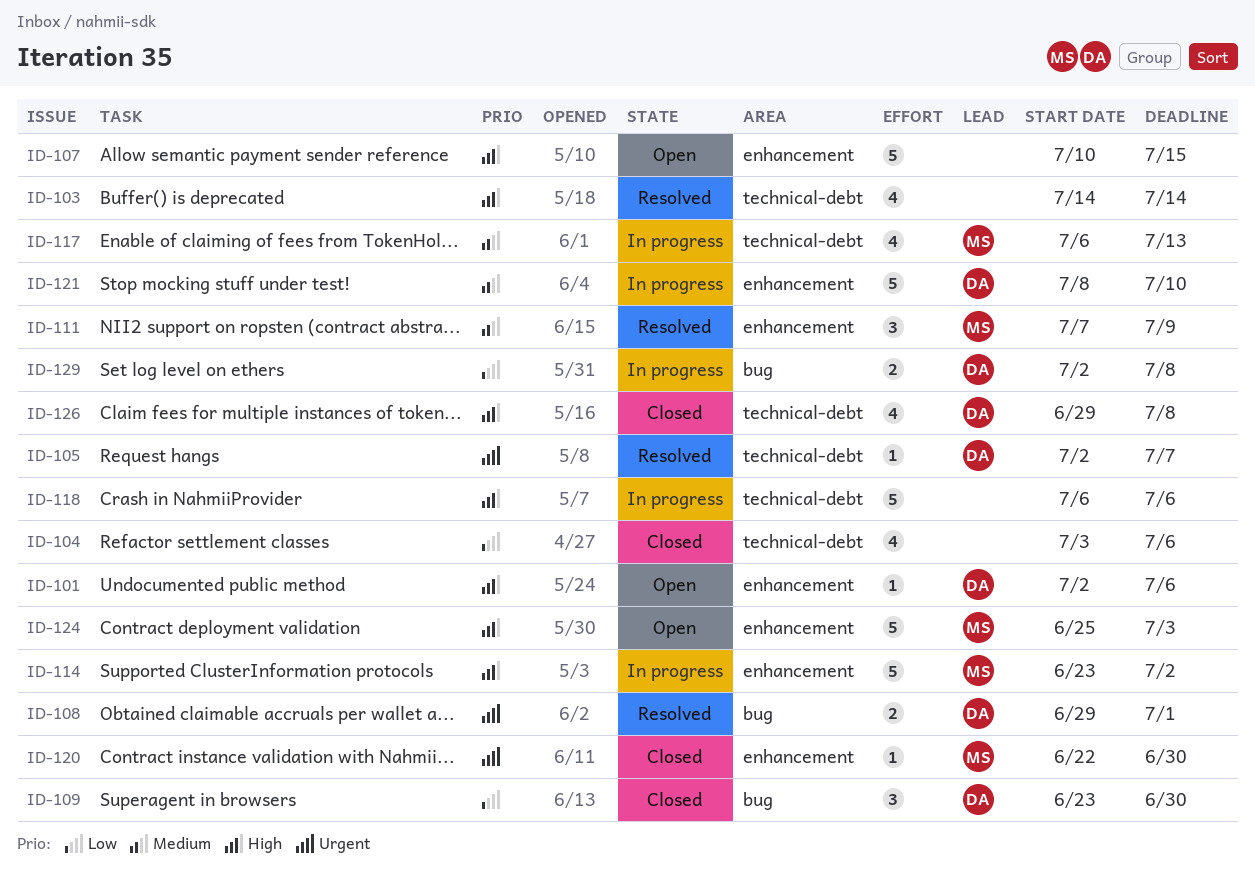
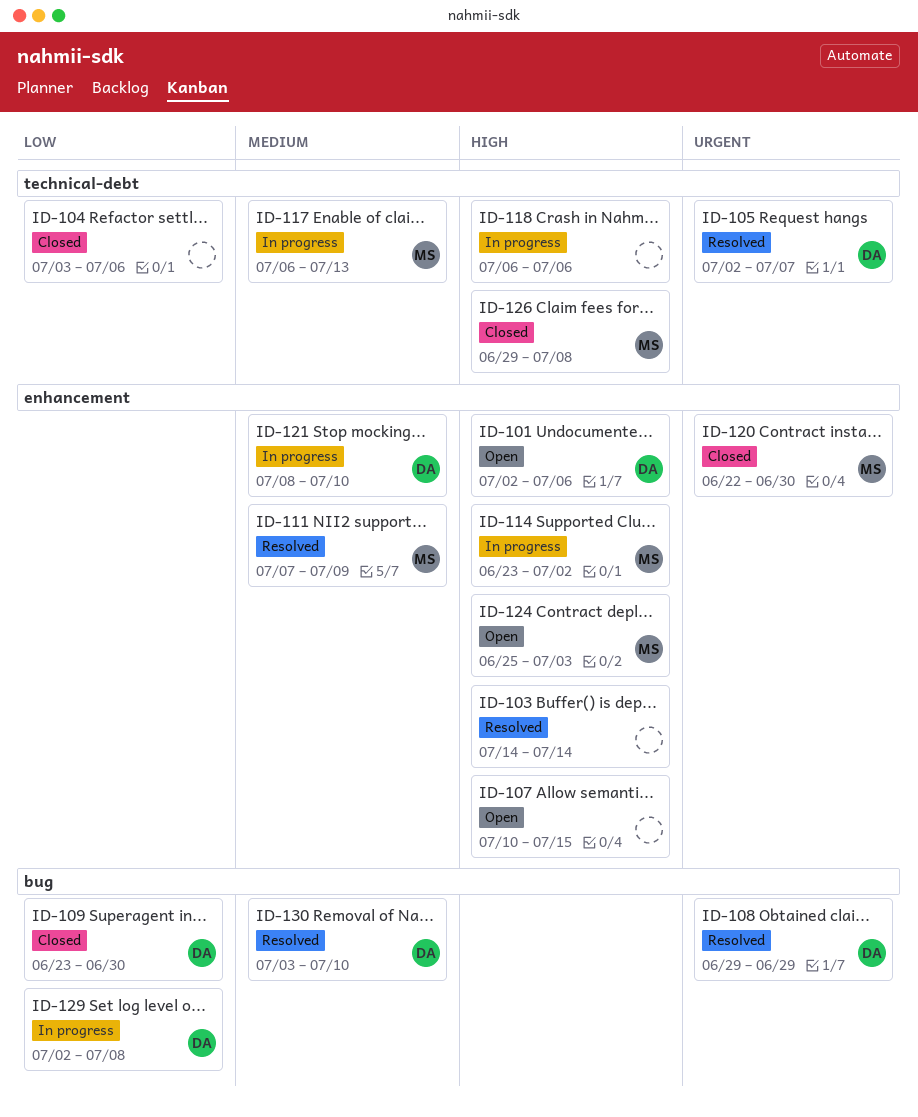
ID-103, label: technical-debt -> enhancement
ID-108, due: Jul 1 -> Jun 29
ID-126, owner: DA -> MS
ID-130: none -> present

